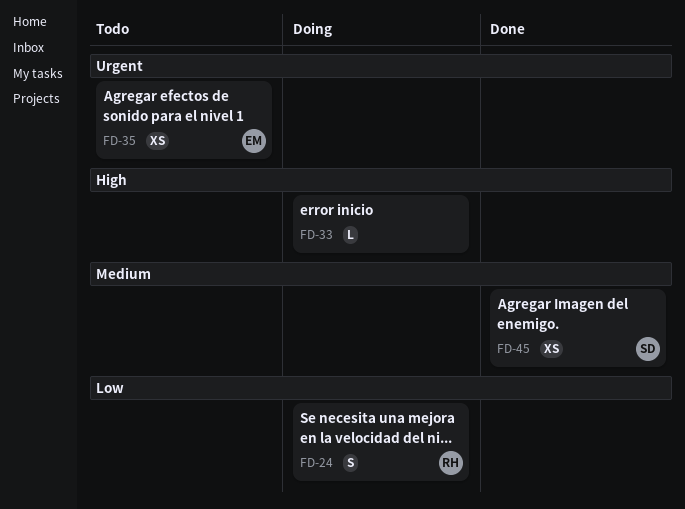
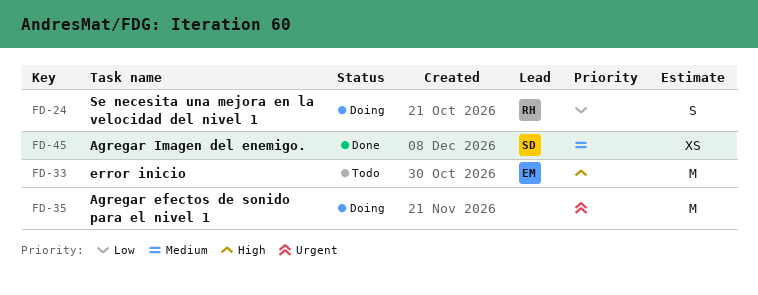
FD-33, status: Doing -> Todo
FD-33, owner: none -> EM
FD-33, estimate: L -> M
FD-35, status: Todo -> Doing
FD-35, owner: EM -> none
FD-35, estimate: XS -> M

